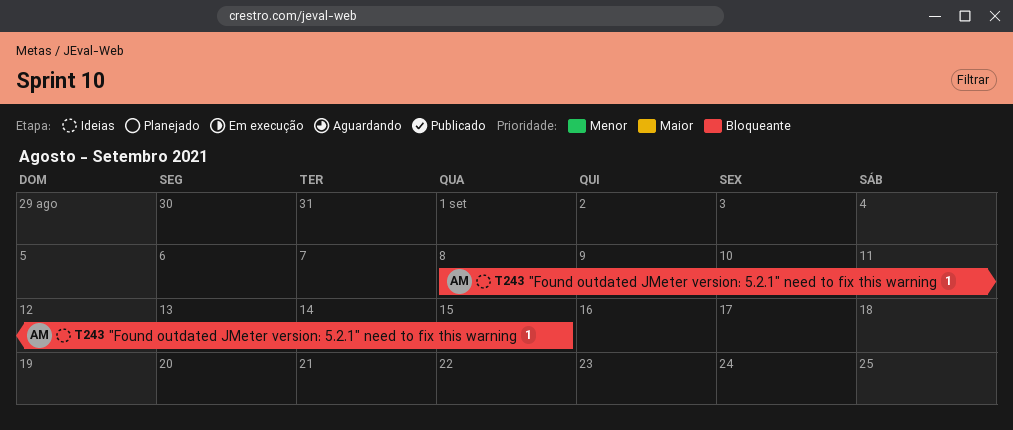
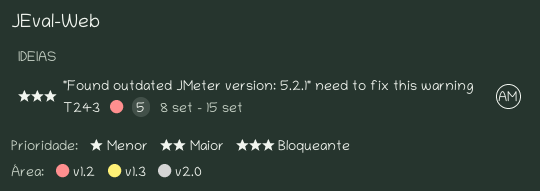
T243, estimate: 1 -> 5

